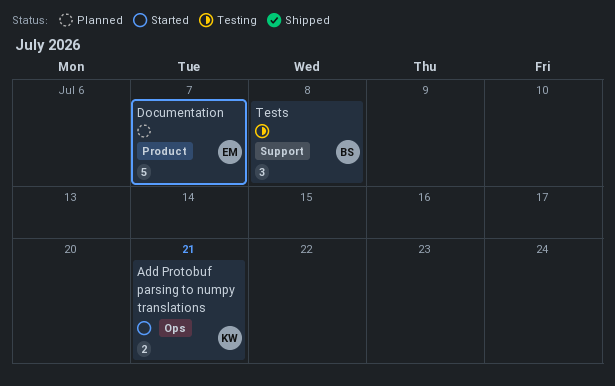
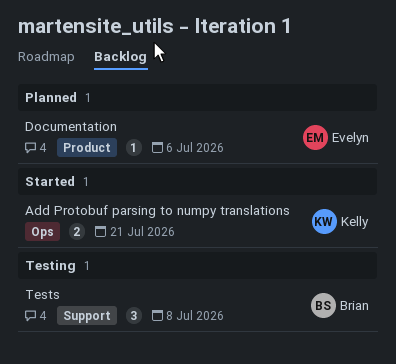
Documentation, estimate: 5 -> 1
Documentation, due: Jul 7 -> Jul 6

